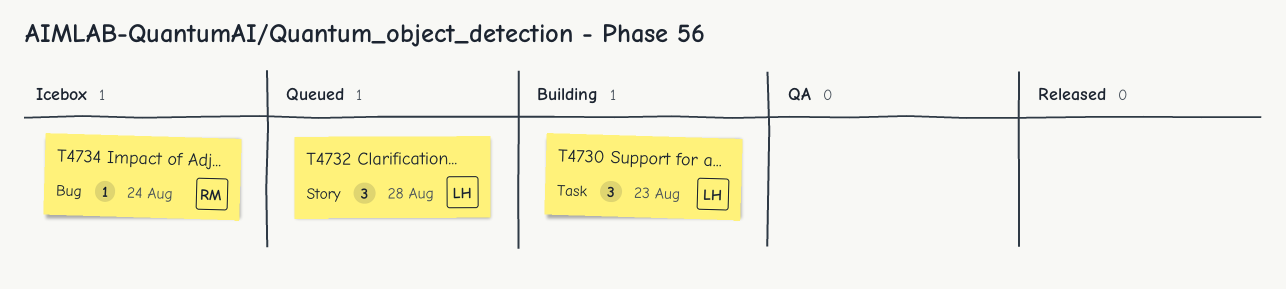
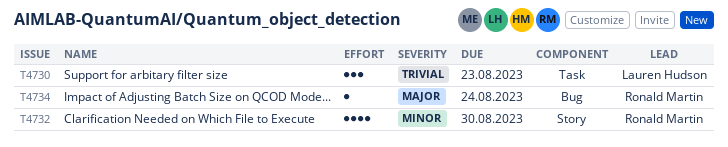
T4732, owner: Lauren Hudson -> Ronald Martin
T4732, estimate: 3 -> 4
T4732, due: Aug 28 -> Aug 30

